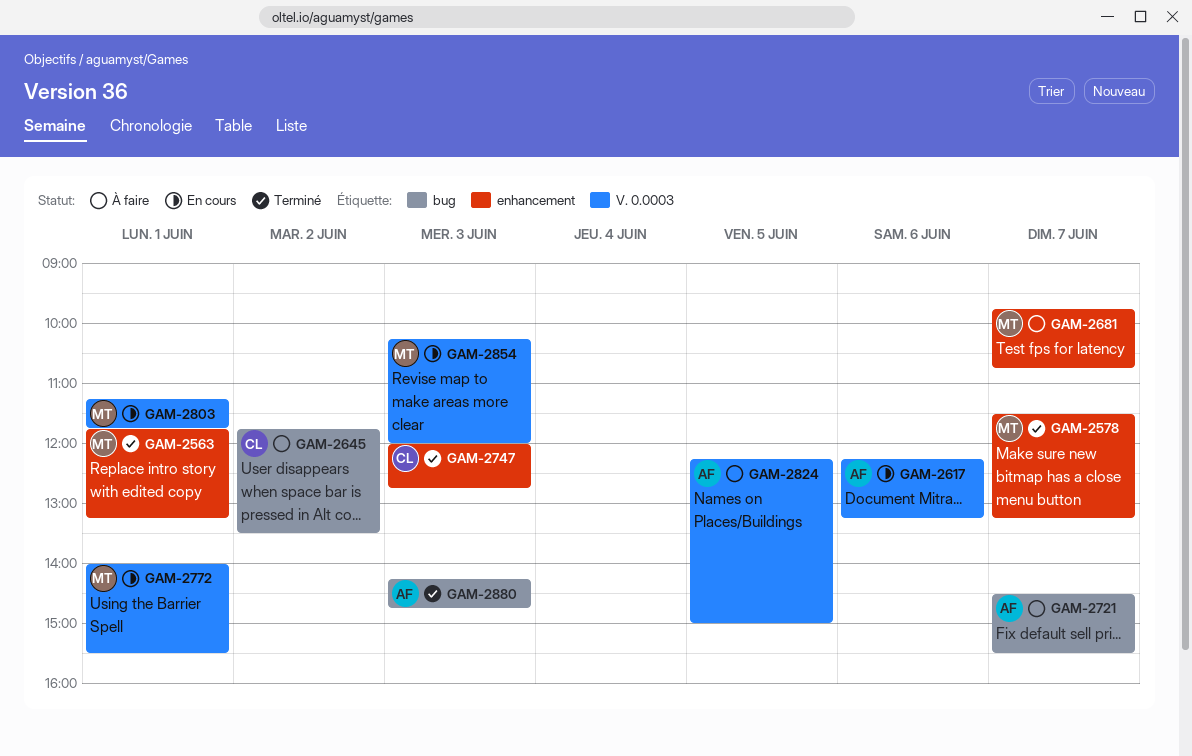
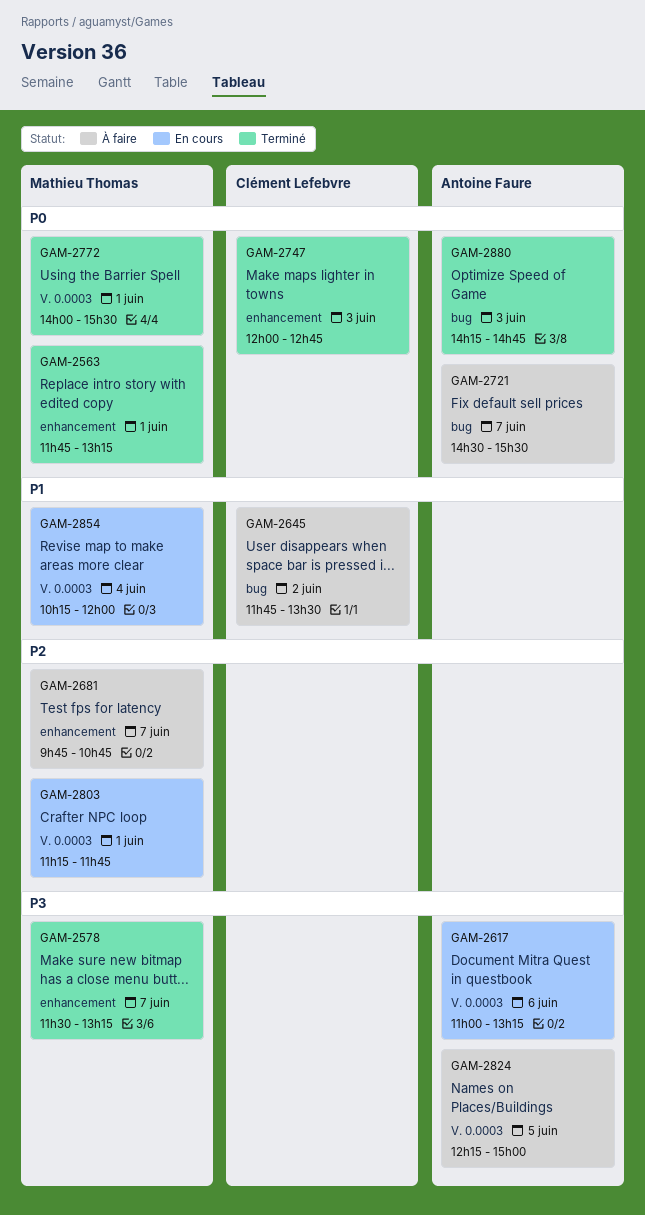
GAM-2617, begins: 12:15 -> 11:00
GAM-2772, status: En cours -> Terminé
GAM-2854, day: Jun 3 -> Jun 4

